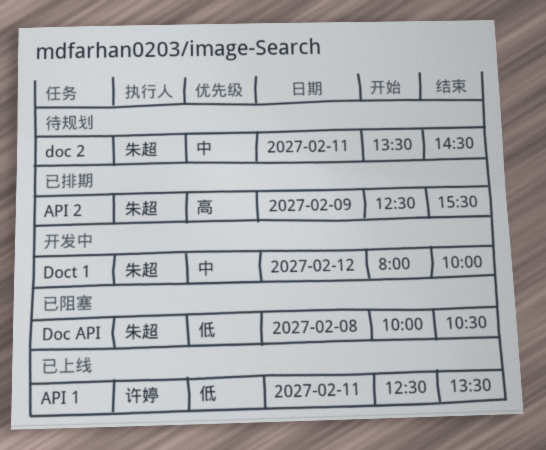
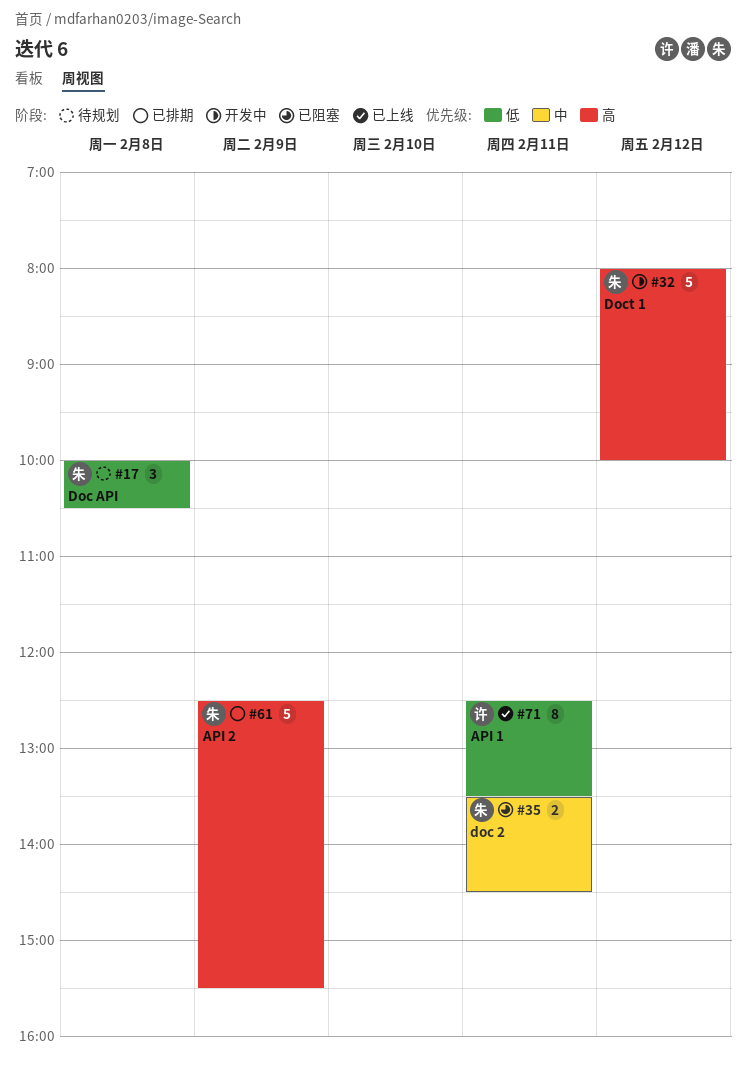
doc 2, status: 待规划 -> 已阻塞
Doc API, status: 已阻塞 -> 待规划
Doct 1, priority: 中 -> 高

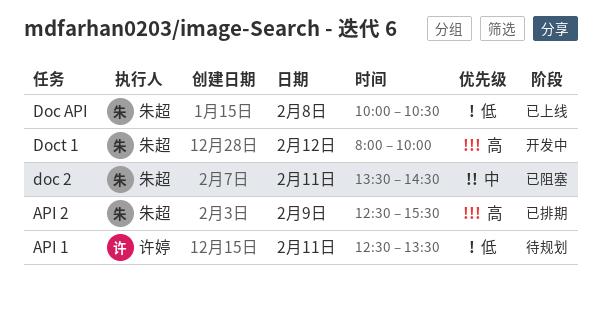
API 1, status: 已上线 -> 待规划
Doc API, status: 待规划 -> 已上线

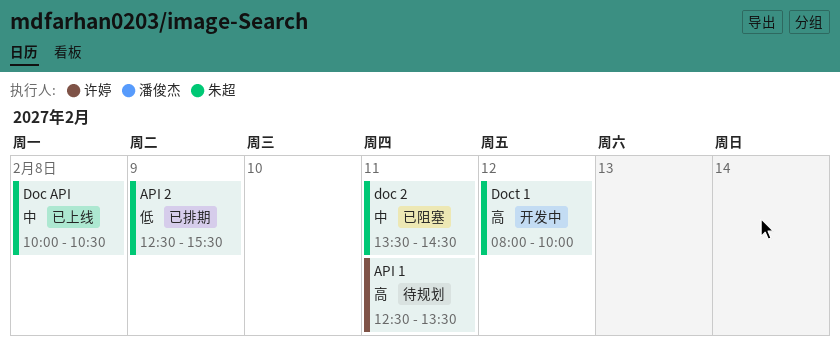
API 1, priority: 低 -> 高
API 2, priority: 高 -> 低
Doc API, priority: 低 -> 中

